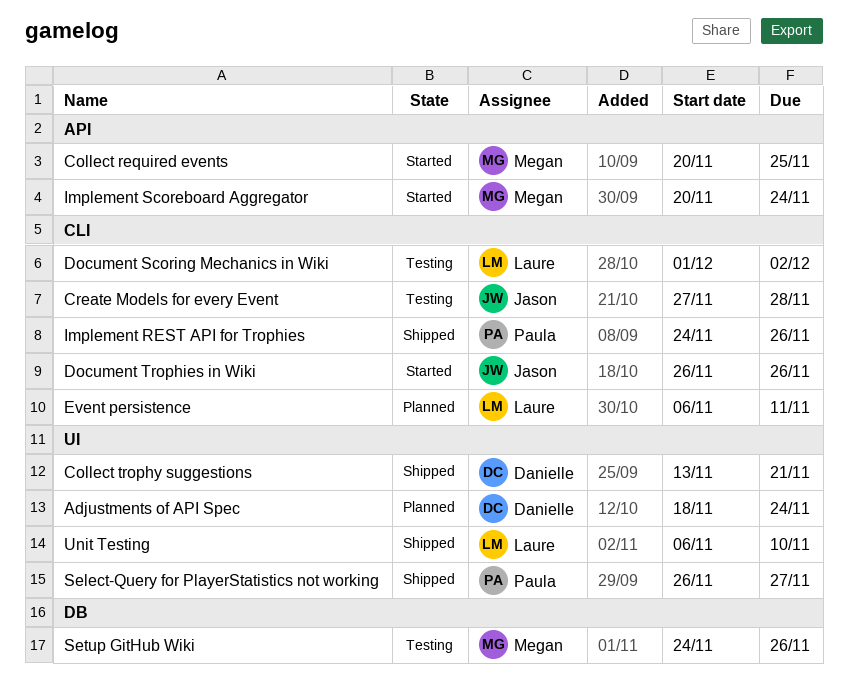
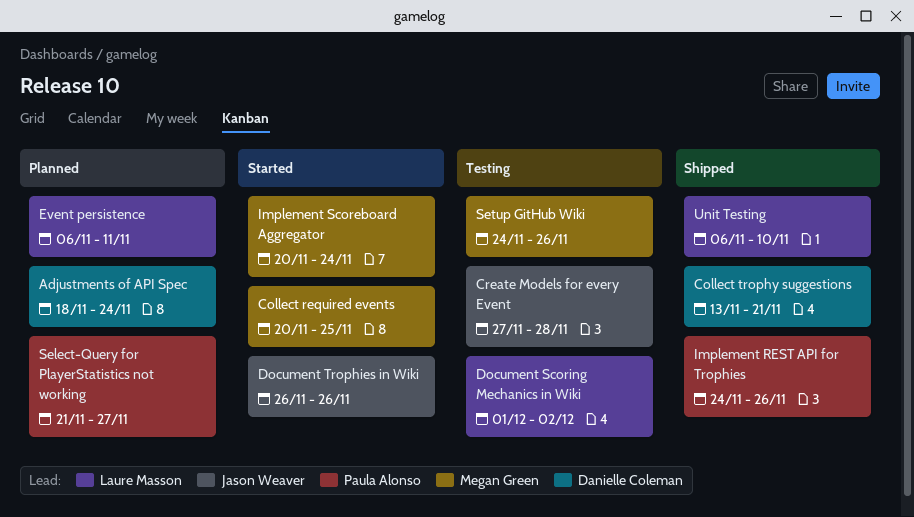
Select-Query for PlayerStatistics not working, status: Shipped -> Planned
Select-Query for PlayerStatistics not working, start: Nov 26 -> Nov 21

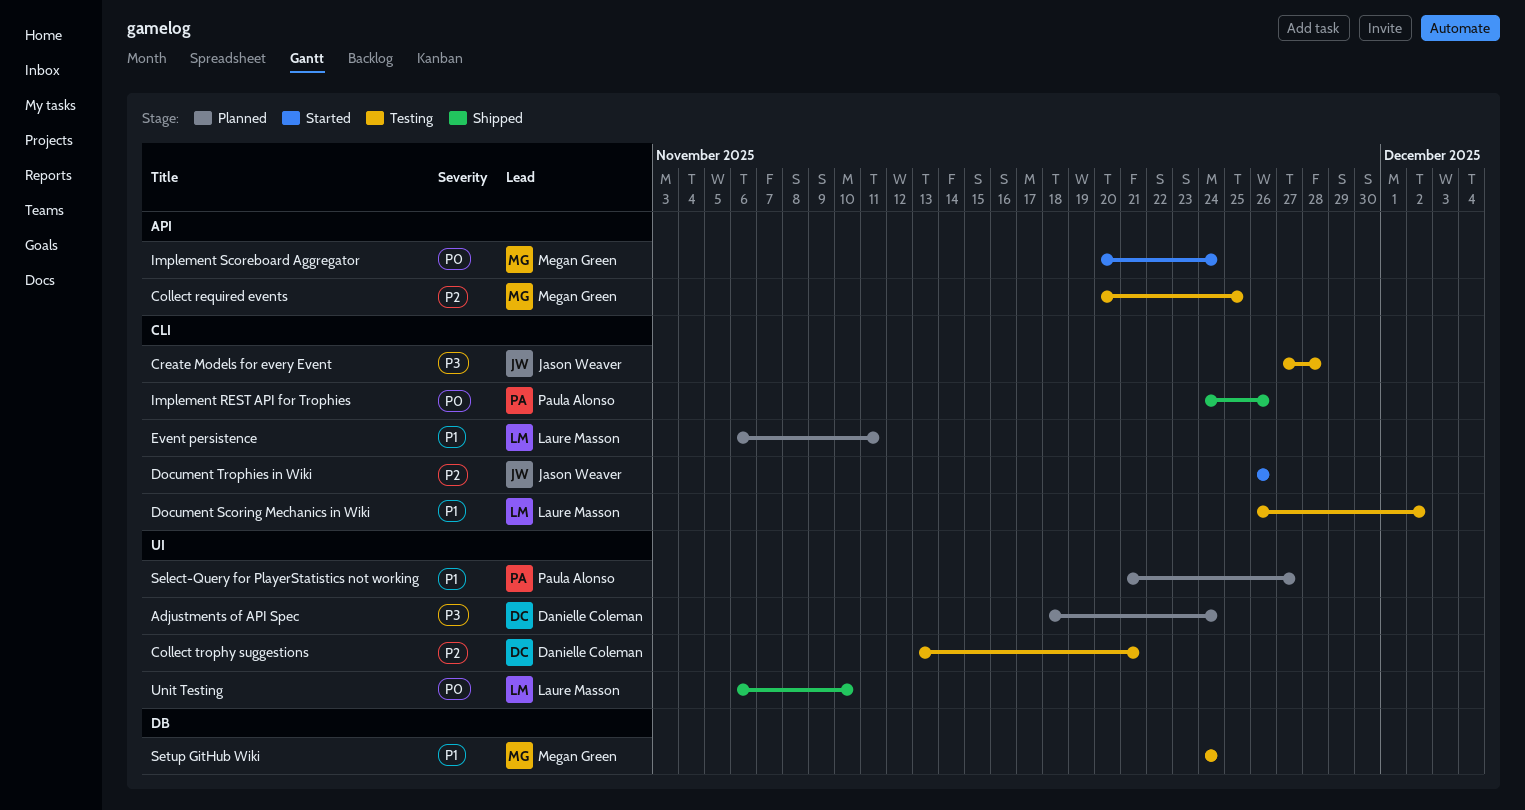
Collect required events, status: Started -> Testing
Collect trophy suggestions, status: Shipped -> Testing
Document Scoring Mechanics in Wiki, start: Dec 1 -> Nov 26
Setup GitHub Wiki, due: Nov 26 -> Nov 24

